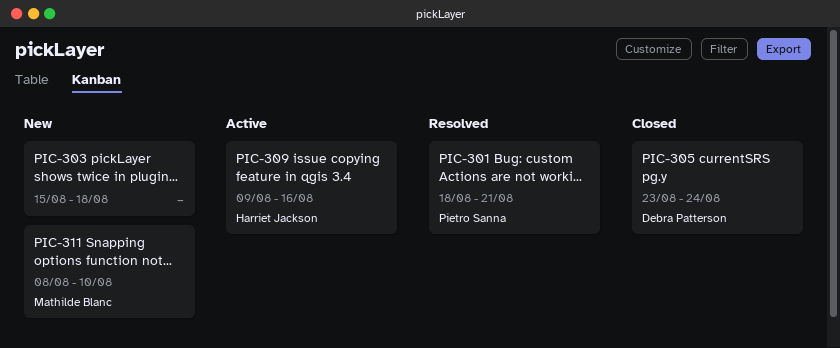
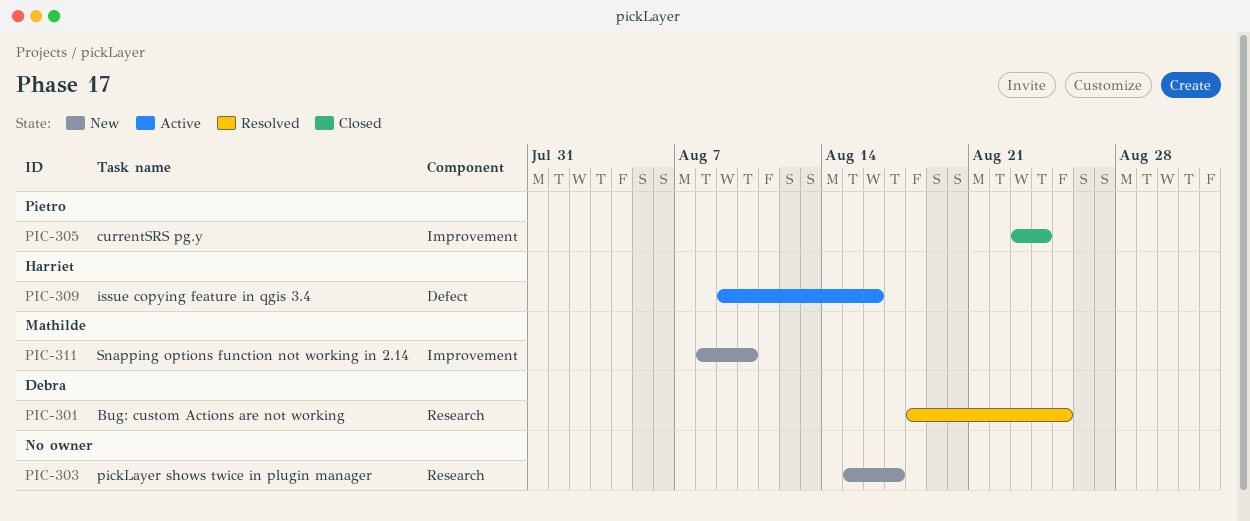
PIC-301, owner: Pietro Sanna -> Debra Patterson
PIC-301, due: Aug 21 -> Aug 25
PIC-303, due: Aug 18 -> Aug 17
PIC-305, owner: Debra Patterson -> Pietro Sanna

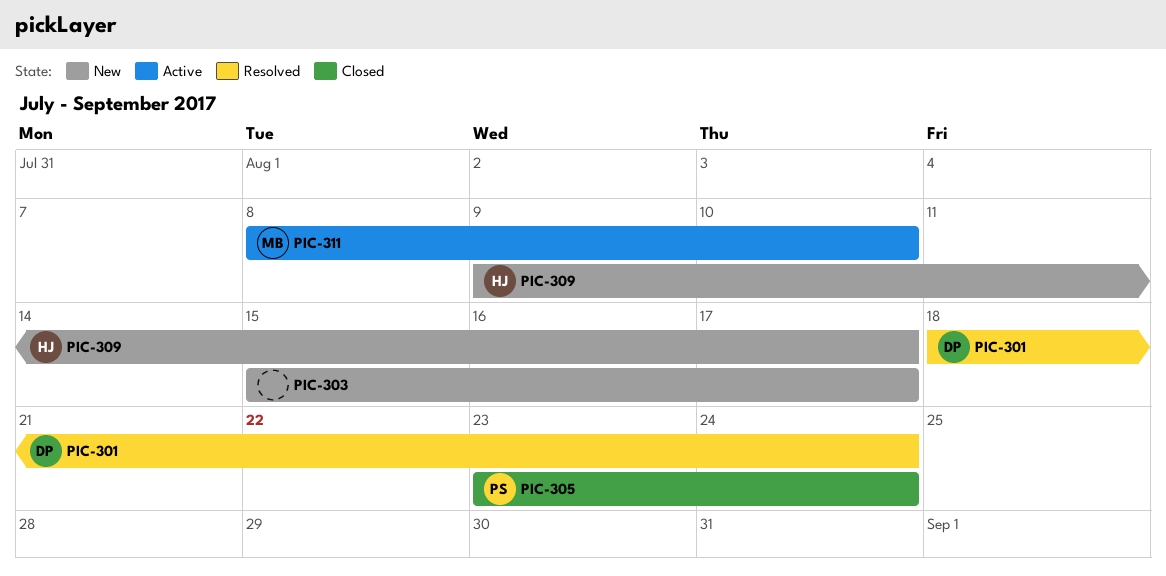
PIC-301, due: Aug 25 -> Aug 24
PIC-309, status: Active -> New
PIC-309, due: Aug 16 -> Aug 17
PIC-311, status: New -> Active

